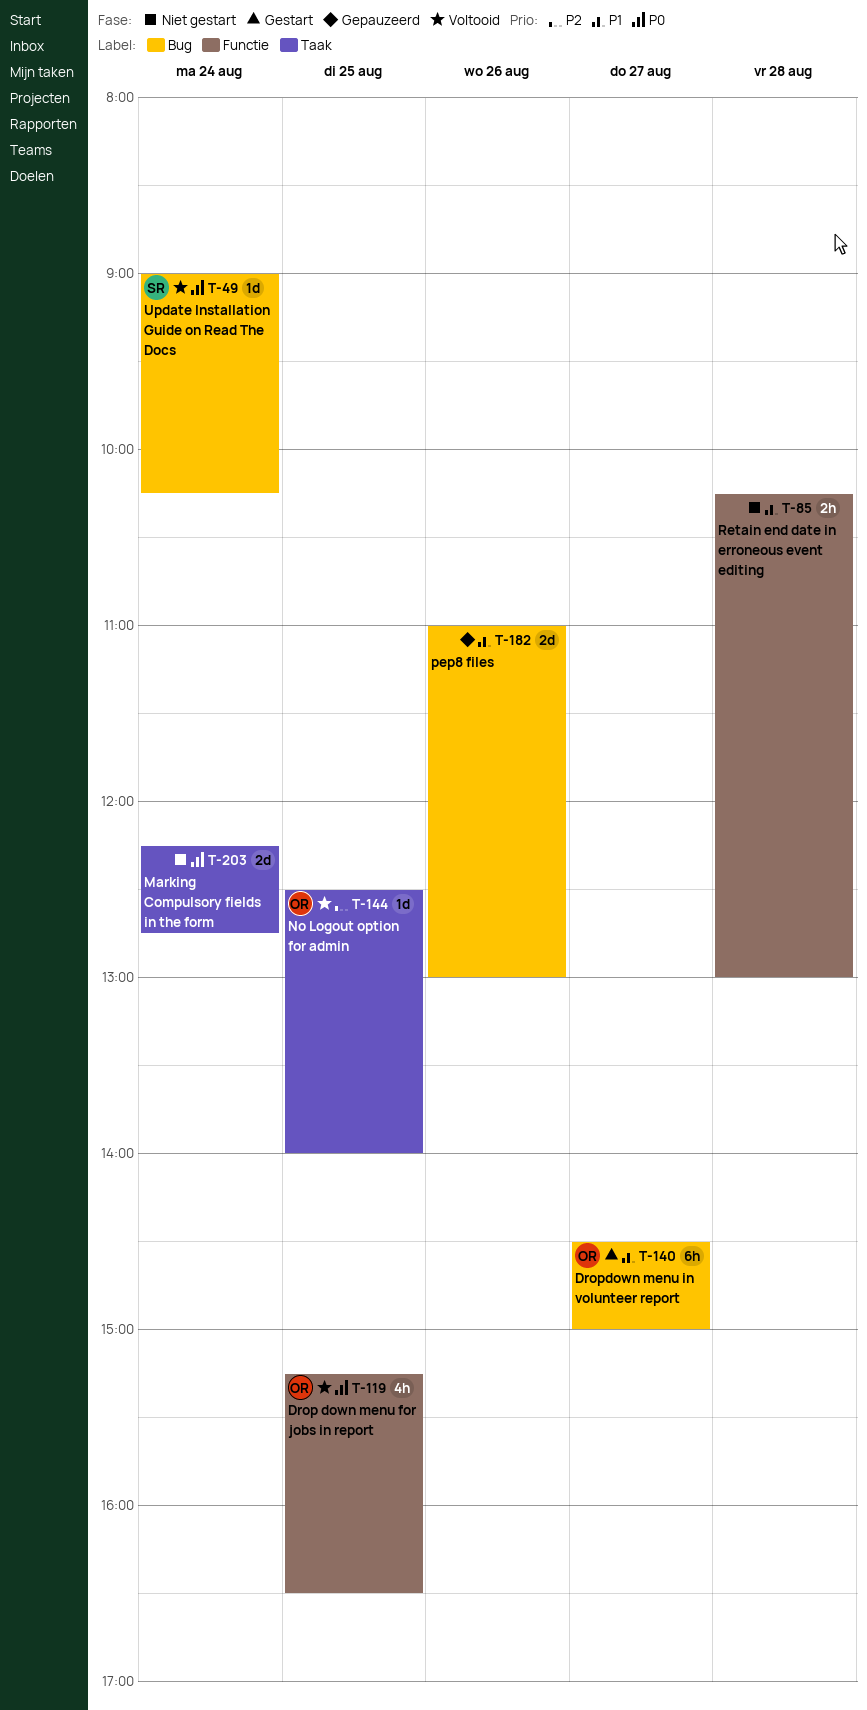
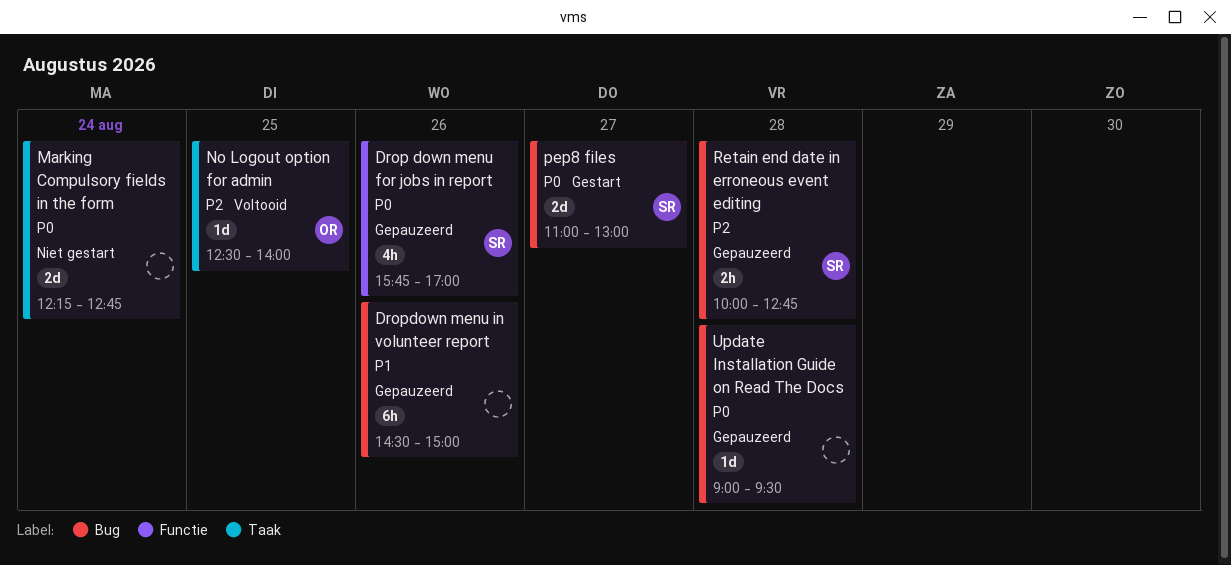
Drop down menu for jobs in report, status: Voltooid -> Gepauzeerd
Drop down menu for jobs in report, owner: OR -> SR
Drop down menu for jobs in report, day: Aug 25 -> Aug 26
Drop down menu for jobs in report, begins: 15:15 -> 15:45
Drop down menu for jobs in report, ends: 16:30 -> 17:00
Dropdown menu in volunteer report, status: Gestart -> Gepauzeerd
Dropdown menu in volunteer report, owner: OR -> none
Dropdown menu in volunteer report, day: Aug 27 -> Aug 26
pep8 files, status: Gepauzeerd -> Gestart
pep8 files, owner: none -> SR
pep8 files, priority: P1 -> P0
pep8 files, day: Aug 26 -> Aug 27
Retain end date in erroneous event editing, status: Niet gestart -> Gepauzeerd
Retain end date in erroneous event editing, owner: none -> SR
Retain end date in erroneous event editing, priority: P1 -> P2
Retain end date in erroneous event editing, label: Functie -> Bug
Retain end date in erroneous event editing, begins: 10:15 -> 10:00
Retain end date in erroneous event editing, ends: 13:00 -> 12:45
Update Installation Guide on Read The Docs, status: Voltooid -> Gepauzeerd
Update Installation Guide on Read The Docs, owner: SR -> none
Update Installation Guide on Read The Docs, day: Aug 24 -> Aug 28
Update Installation Guide on Read The Docs, ends: 10:15 -> 09:30

